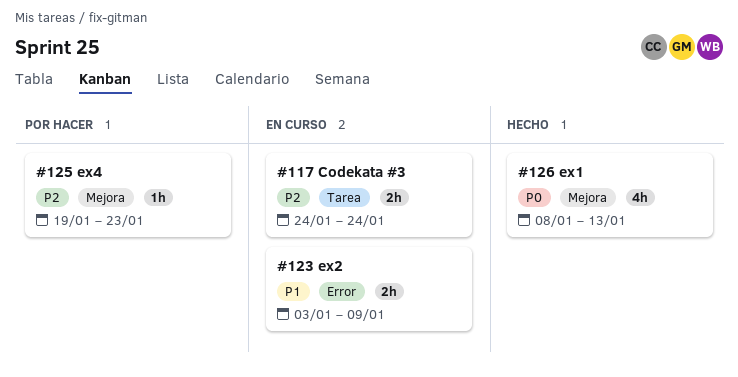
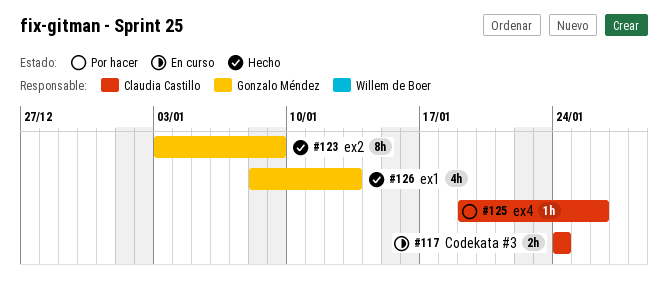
#123, status: En curso -> Hecho
#123, estimate: 2h -> 8h
#125, due: Jan 23 -> Jan 26

